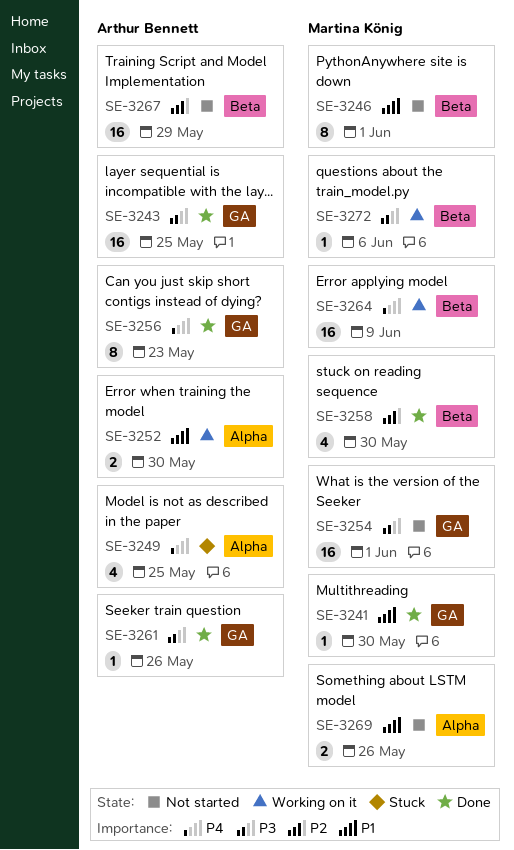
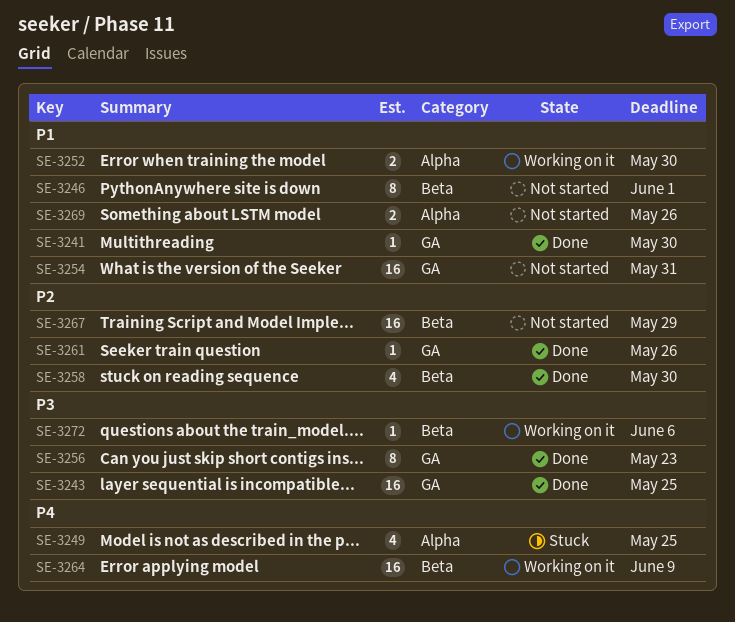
SE-3254, priority: P3 -> P1
SE-3254, due: Jun 1 -> May 31
SE-3256, priority: P4 -> P3
SE-3261, priority: P3 -> P2

